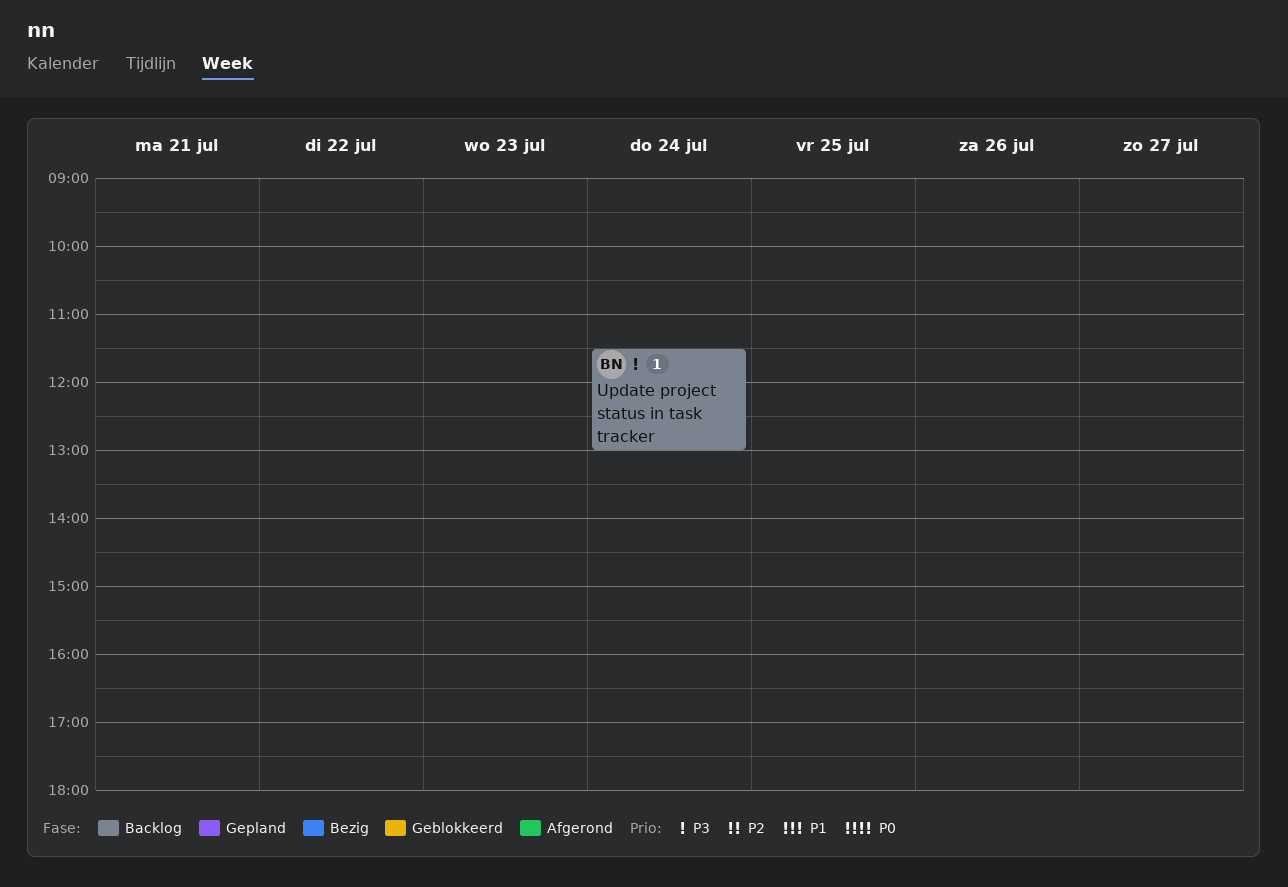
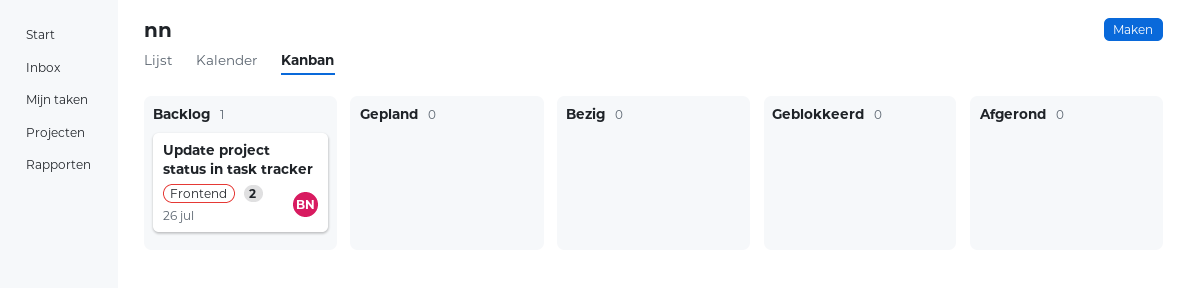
Update project status in task tracker, estimate: 1 -> 2
Update project status in task tracker, day: Jul 24 -> Jul 26

